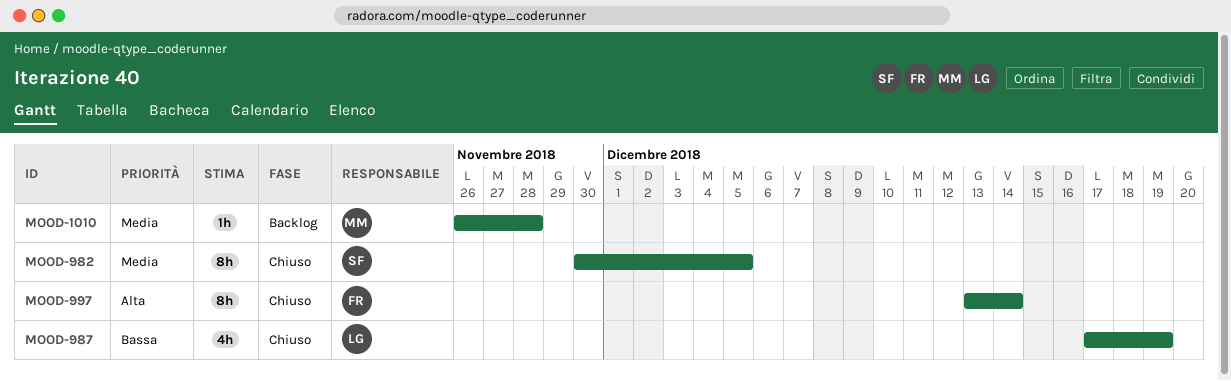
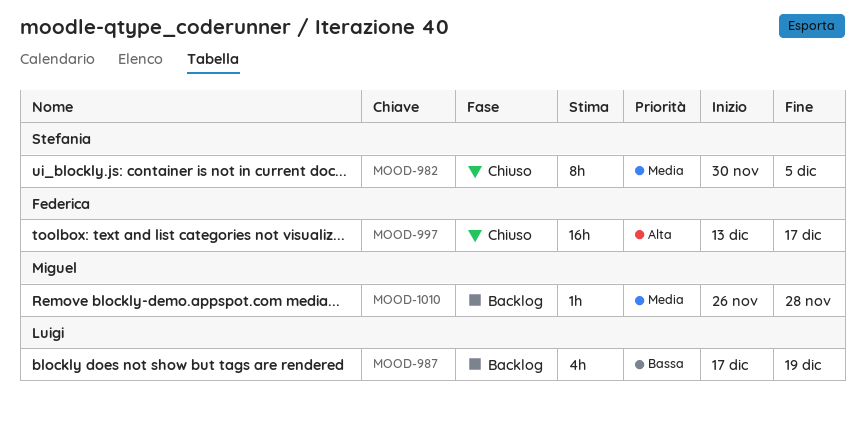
MOOD-987, status: Chiuso -> Backlog
MOOD-997, estimate: 8h -> 16h
MOOD-997, due: Dec 14 -> Dec 17

